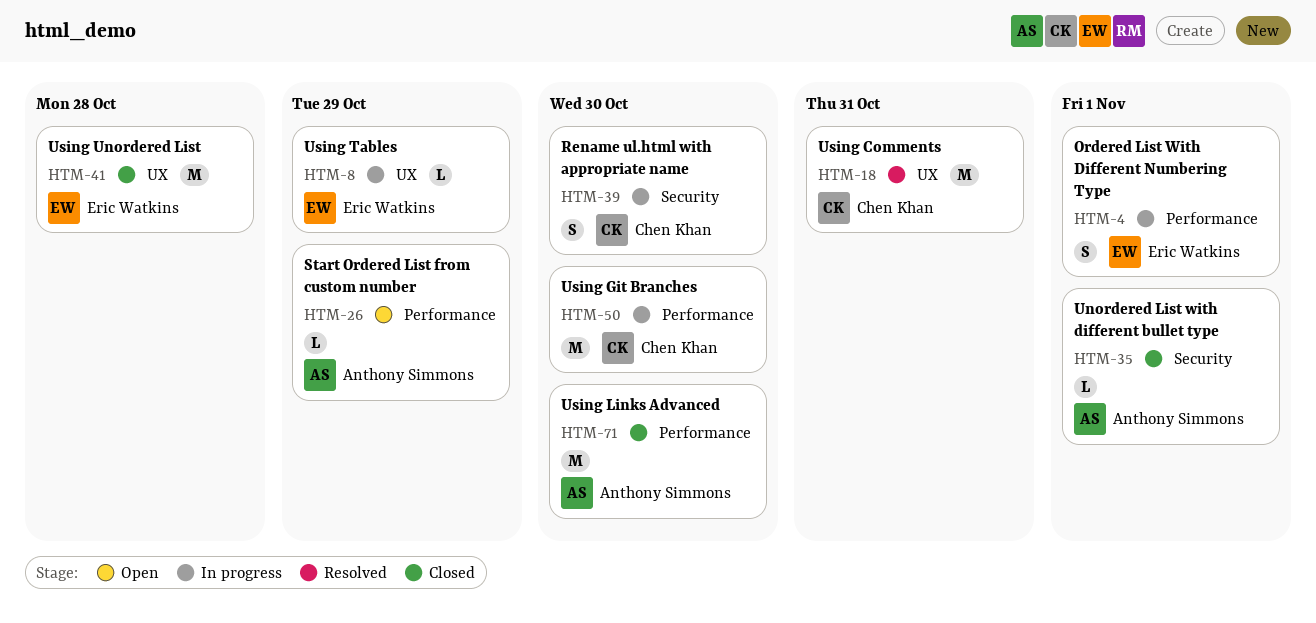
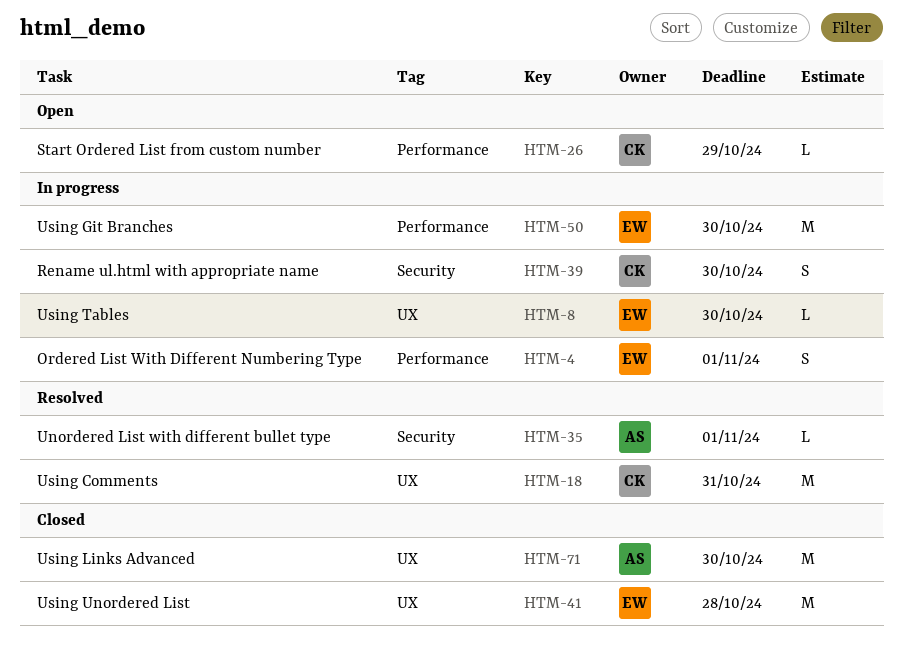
HTM-8, due: Oct 29 -> Oct 30
HTM-26, owner: Anthony Simmons -> Chen Khan
HTM-35, status: Closed -> Resolved
HTM-50, owner: Chen Khan -> Eric Watkins
HTM-71, label: Performance -> UX

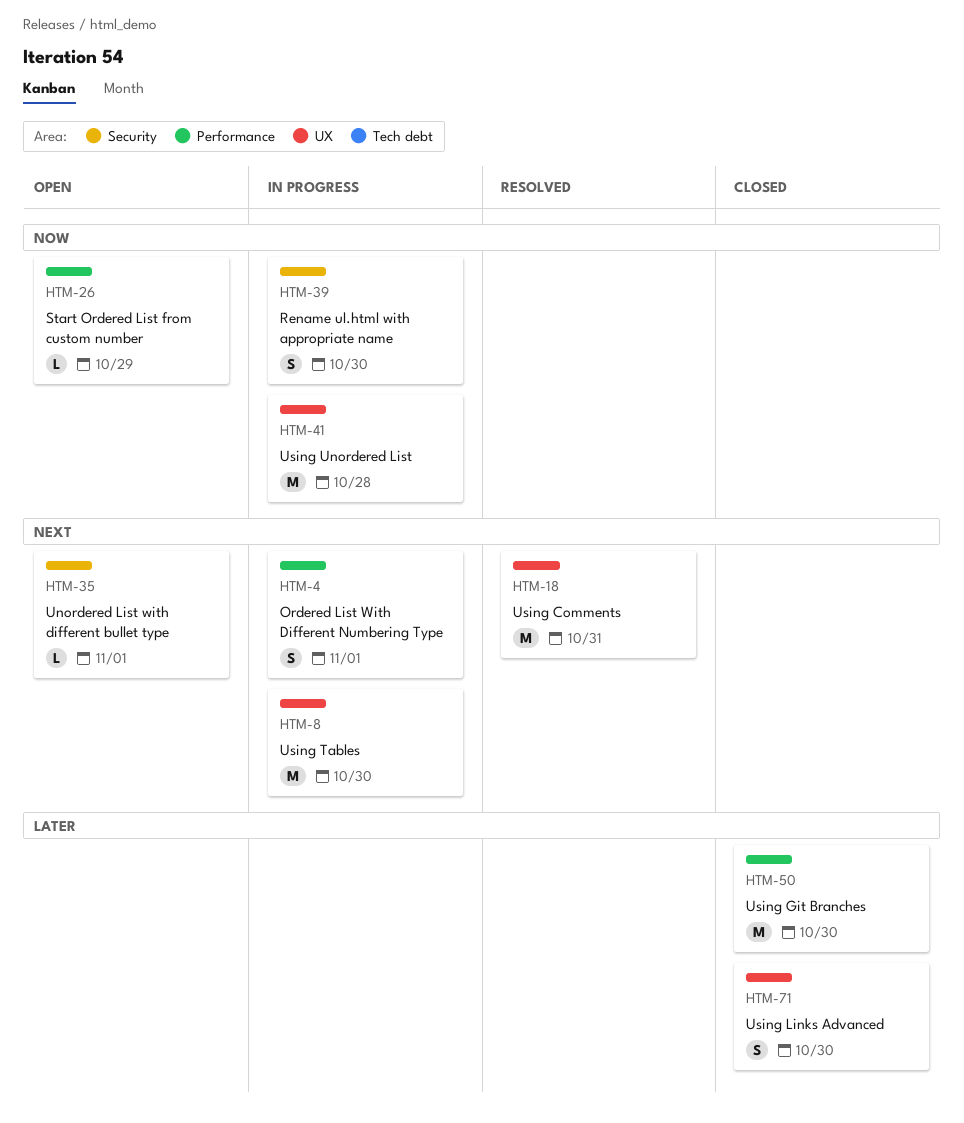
HTM-8, estimate: L -> M
HTM-35, status: Resolved -> Open
HTM-41, status: Closed -> In progress
HTM-50, status: In progress -> Closed
HTM-71, estimate: M -> S

